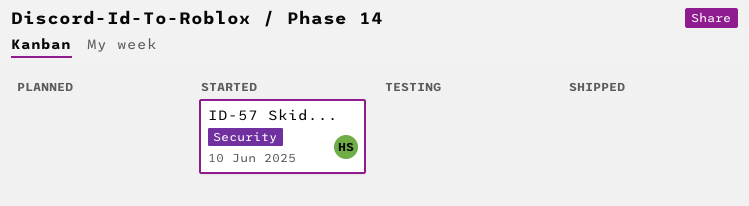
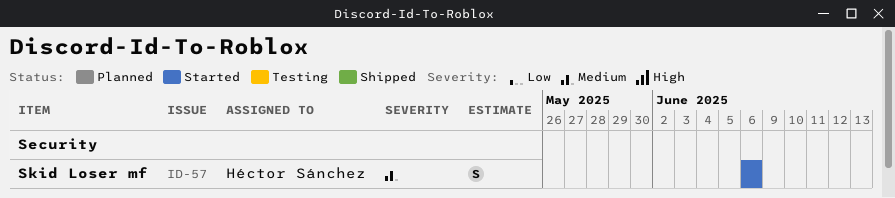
ID-57, due: Jun 10 -> Jun 6

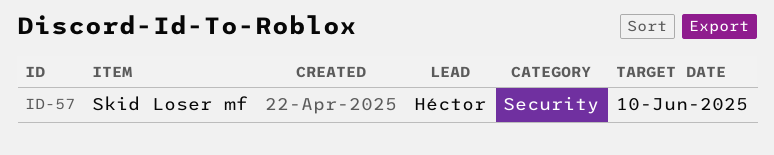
ID-57, due: Jun 6 -> Jun 10

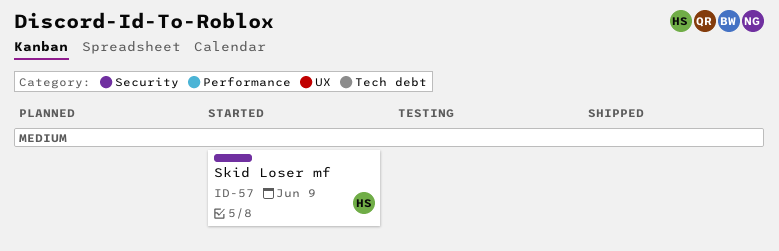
ID-57, due: Jun 10 -> Jun 9

